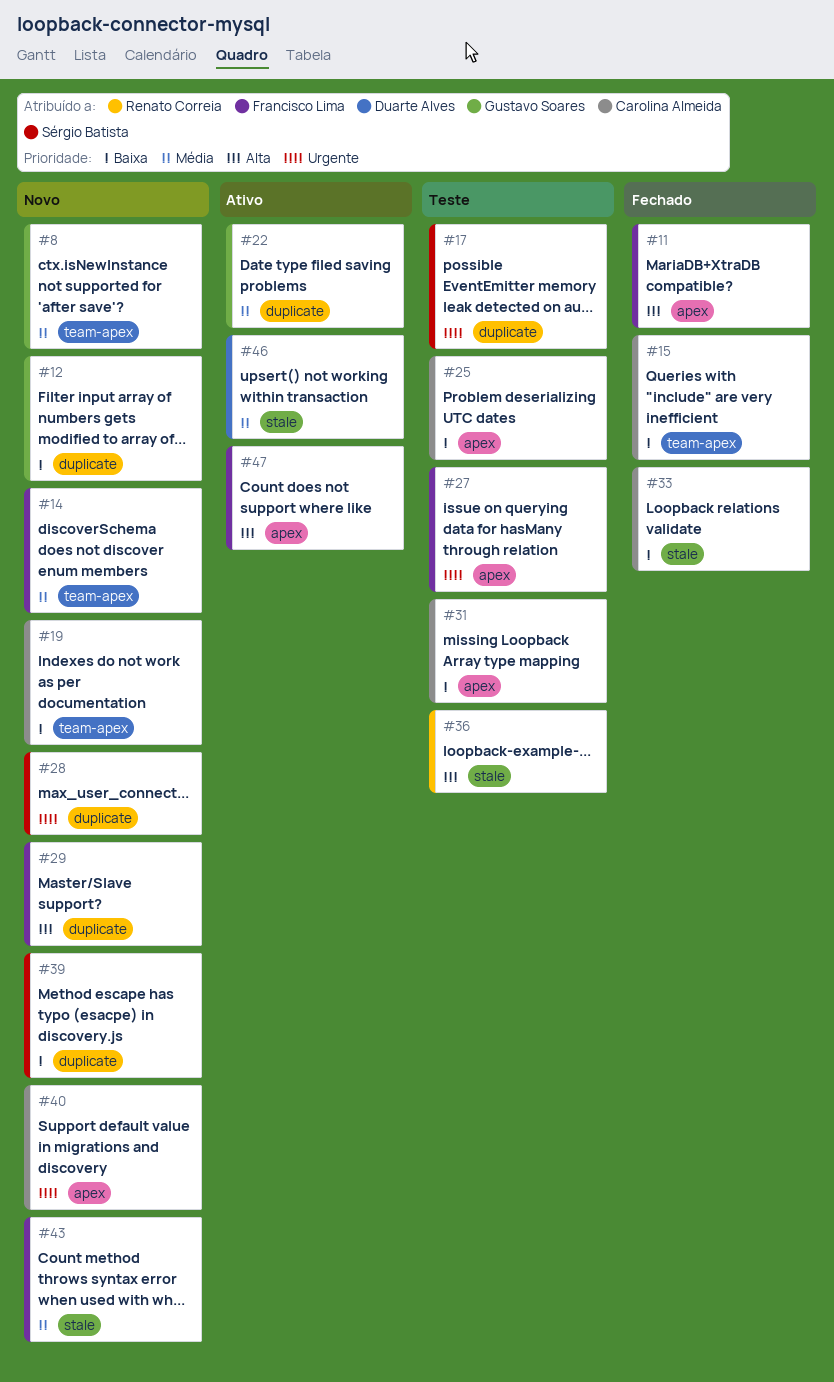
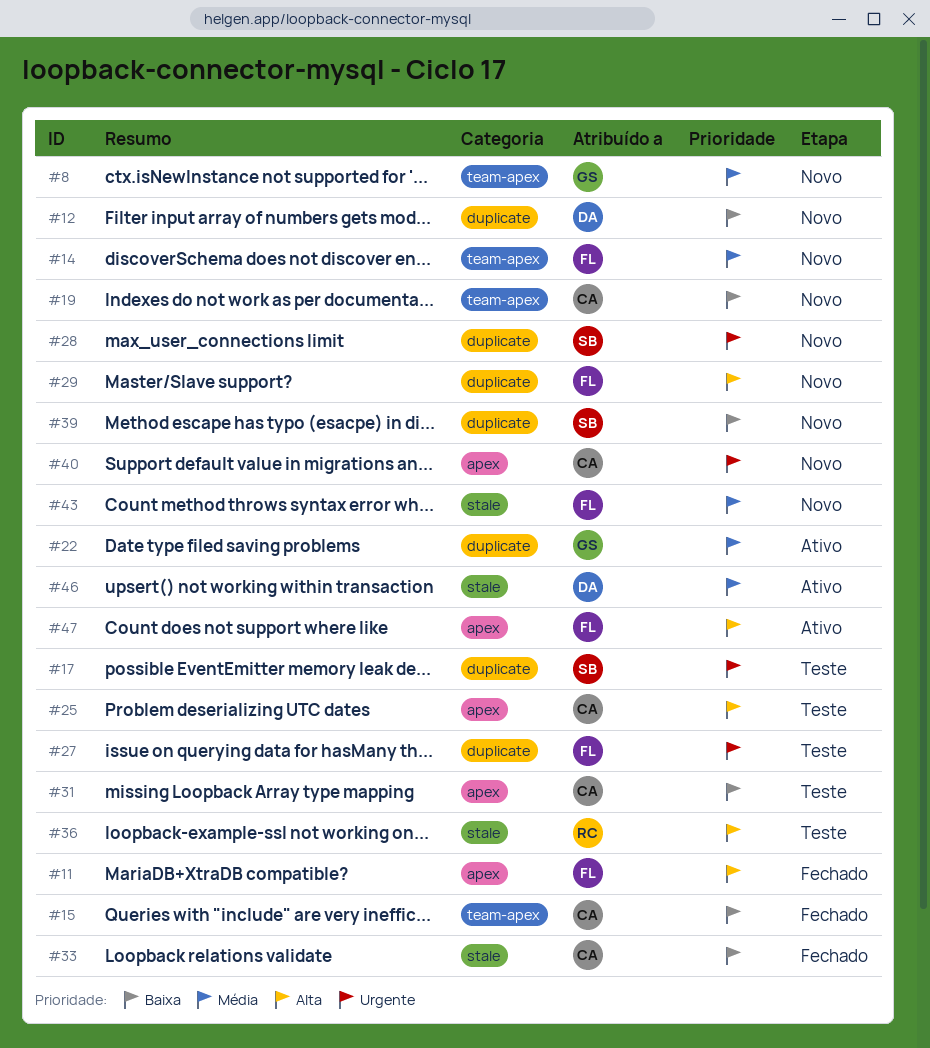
#12, owner: Gustavo Soares -> Duarte Alves
#25, priority: Baixa -> Alta
#27, label: apex -> duplicate

